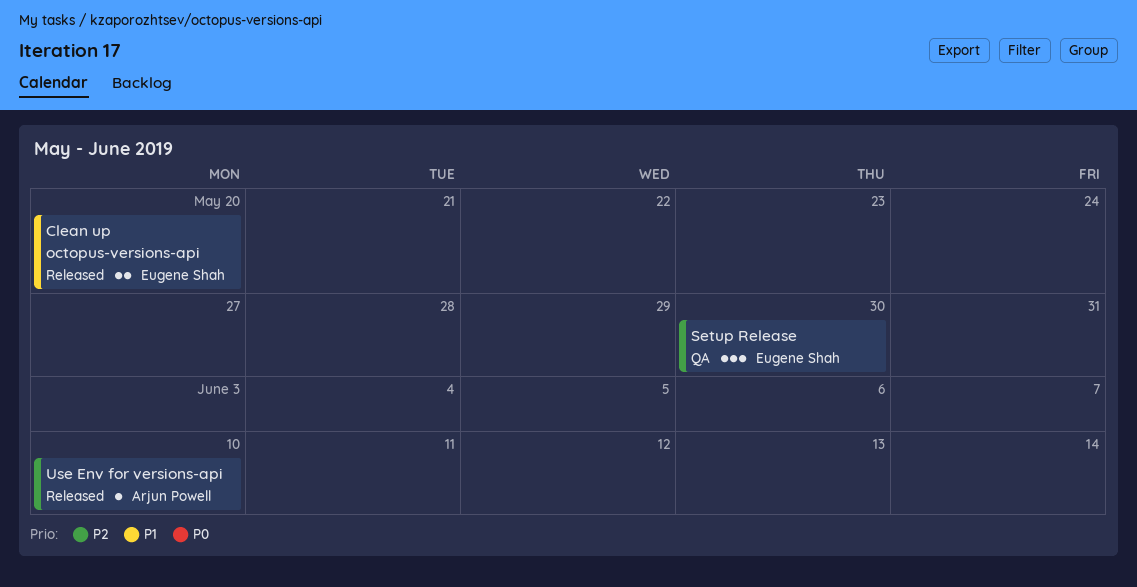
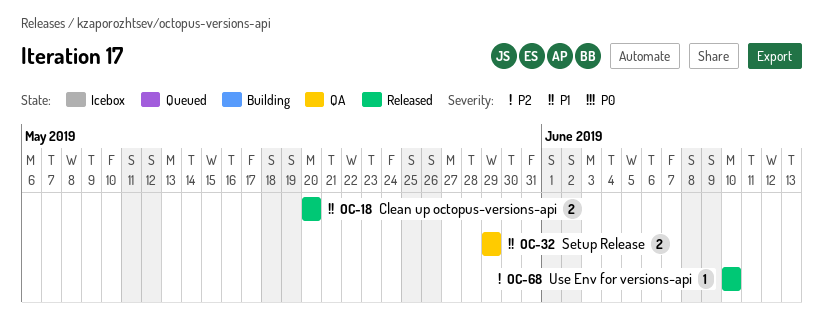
Setup Release, priority: P2 -> P1
Setup Release, estimate: 3 -> 2
Setup Release, due: May 30 -> May 29

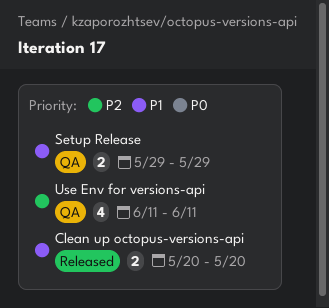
Use Env for versions-api, status: Released -> QA
Use Env for versions-api, estimate: 1 -> 4
Use Env for versions-api, start: Jun 10 -> Jun 11
Use Env for versions-api, due: Jun 10 -> Jun 11

